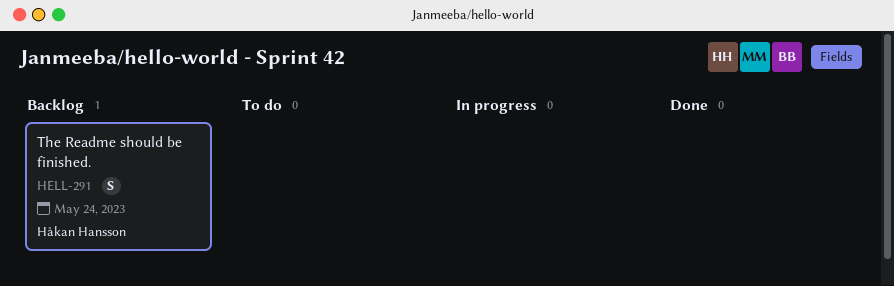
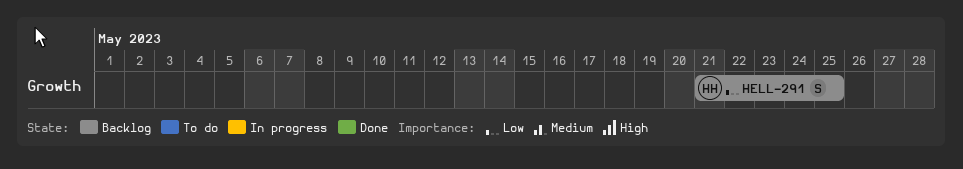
HELL-291, due: May 24 -> May 25

